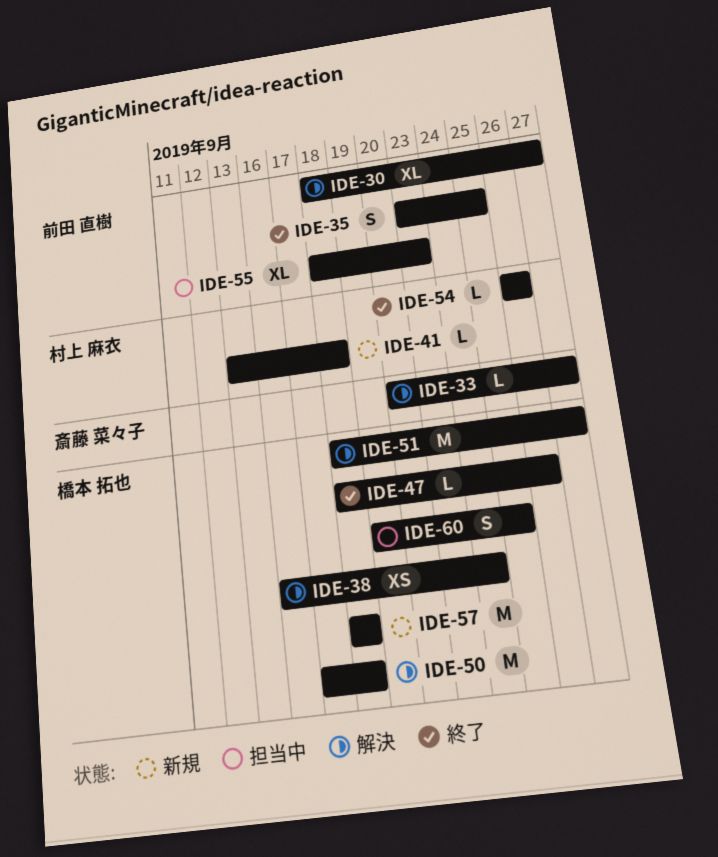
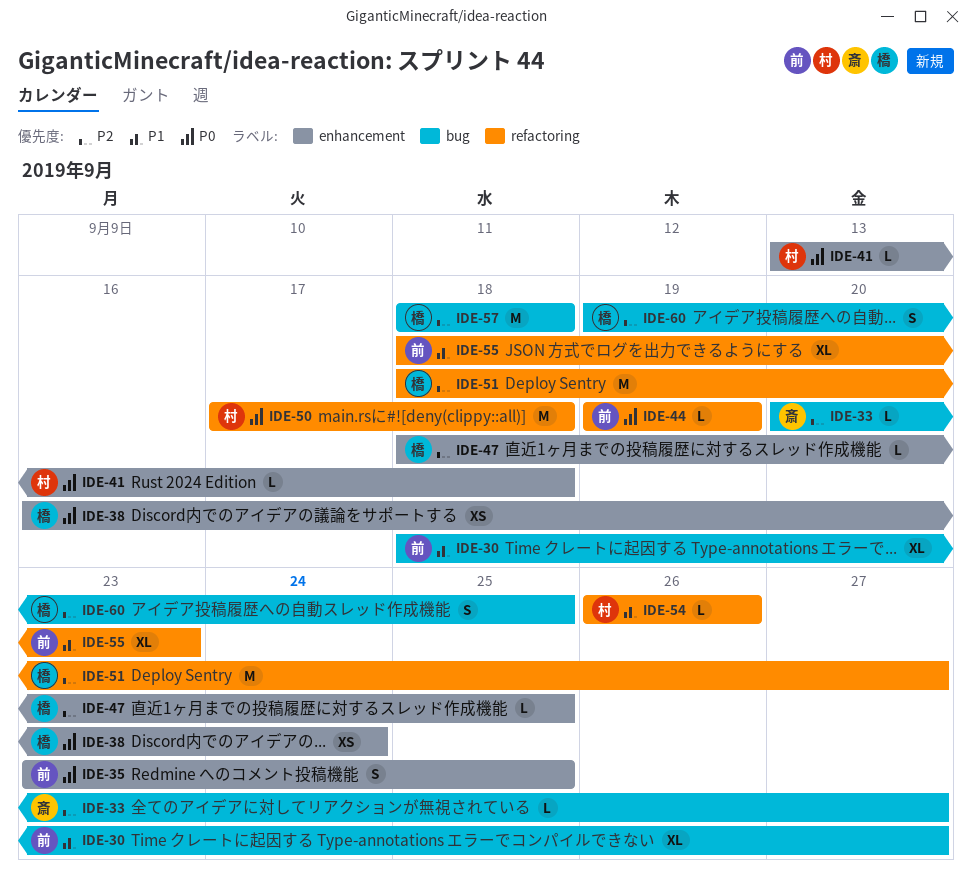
IDE-44: none -> present
IDE-47, due: Sep 26 -> Sep 25
IDE-50, owner: 橋本 拓也 -> 村上 麻衣

